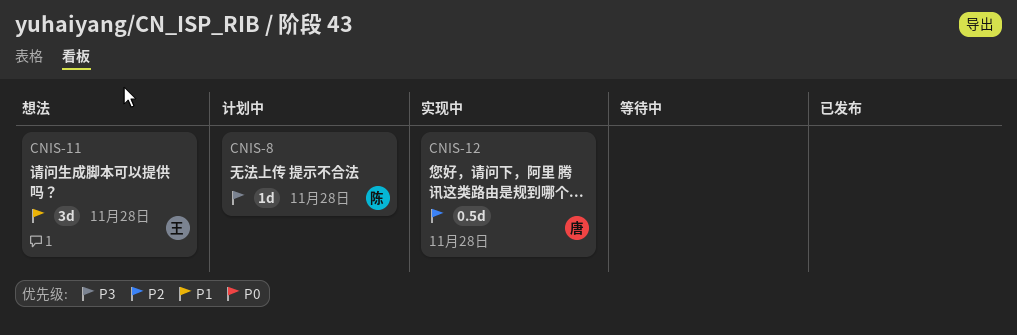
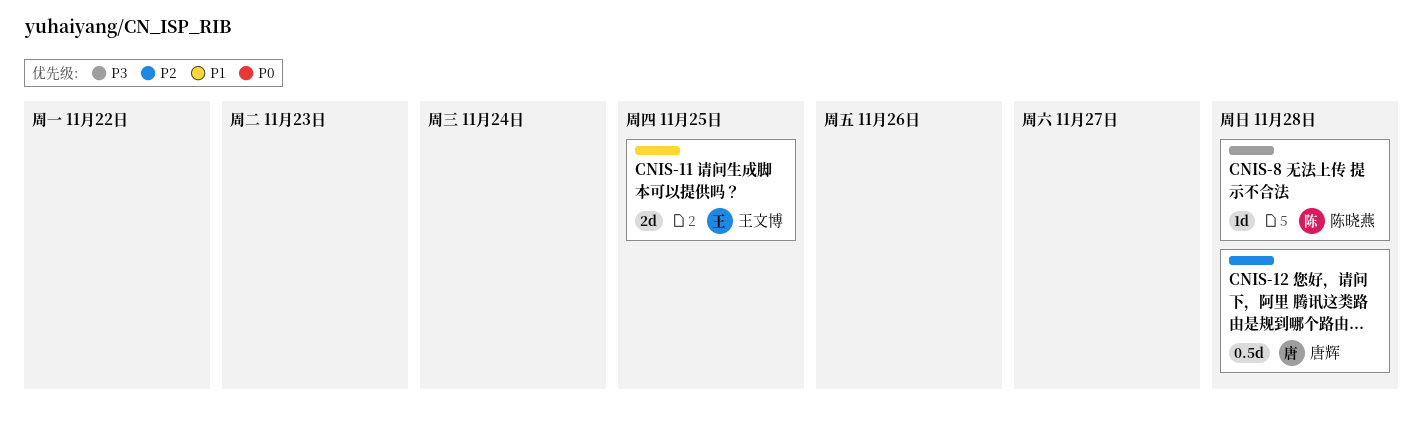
CNIS-11, estimate: 3d -> 2d
CNIS-11, due: Nov 28 -> Nov 25

